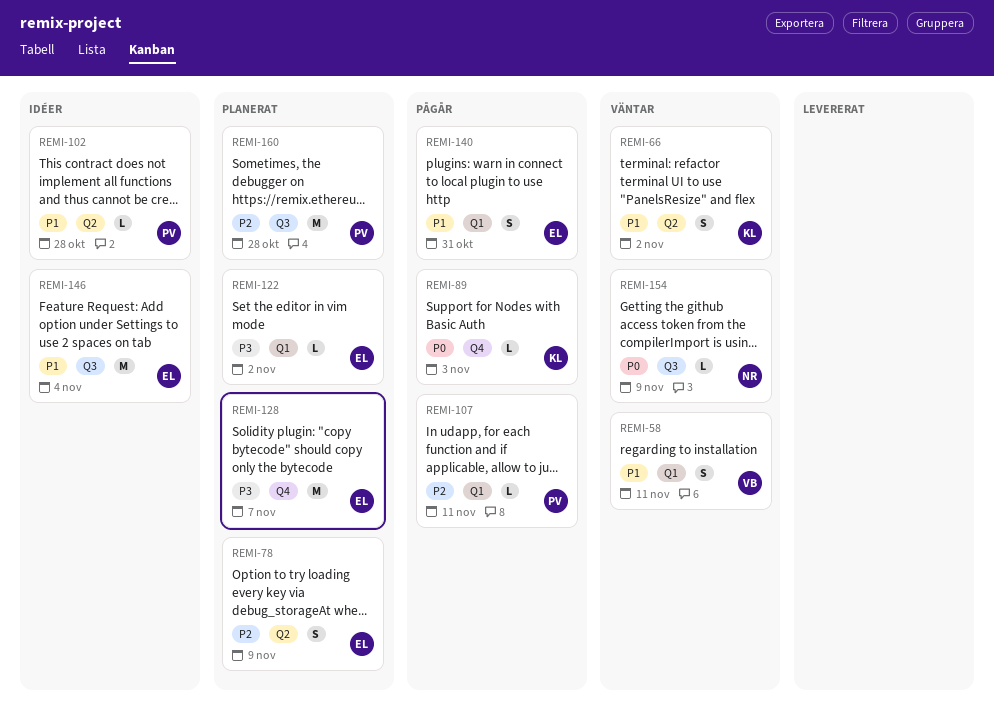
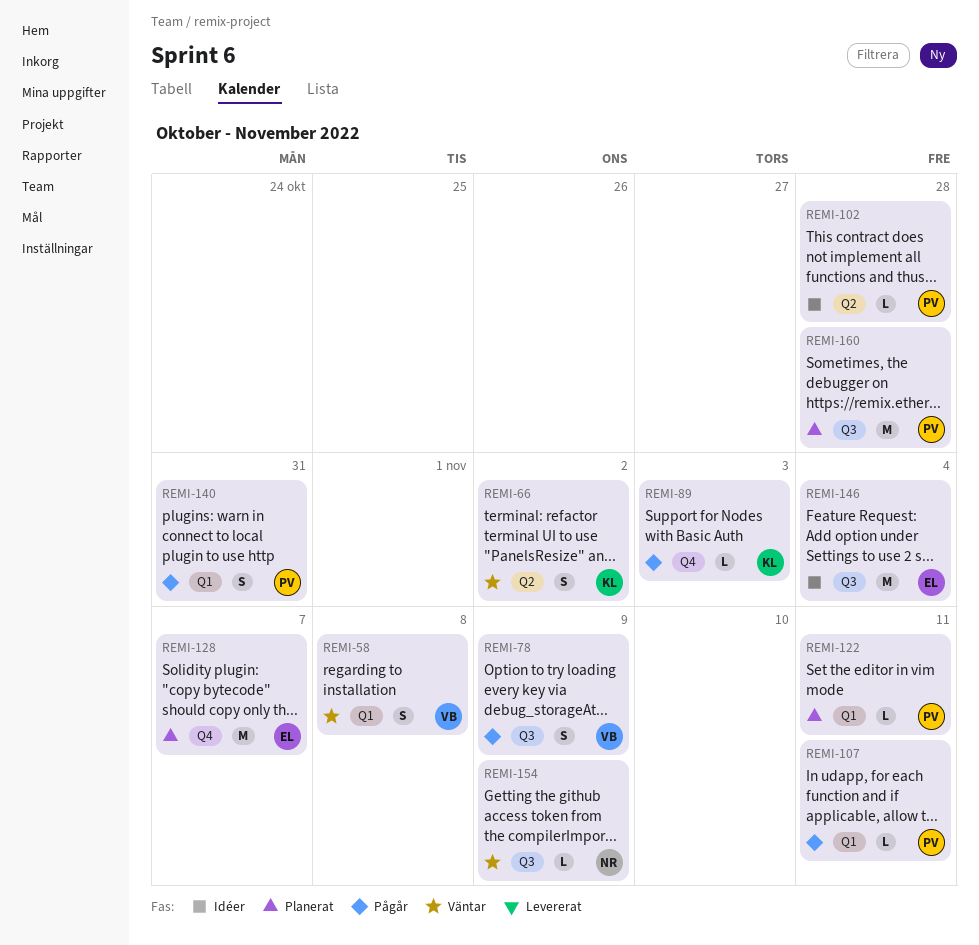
REMI-58, due: Nov 11 -> Nov 8
REMI-78, status: Planerat -> Pågår
REMI-78, owner: EL -> VB
REMI-78, label: Q2 -> Q3
REMI-122, owner: EL -> PV
REMI-122, due: Nov 2 -> Nov 11
REMI-140, owner: EL -> PV

